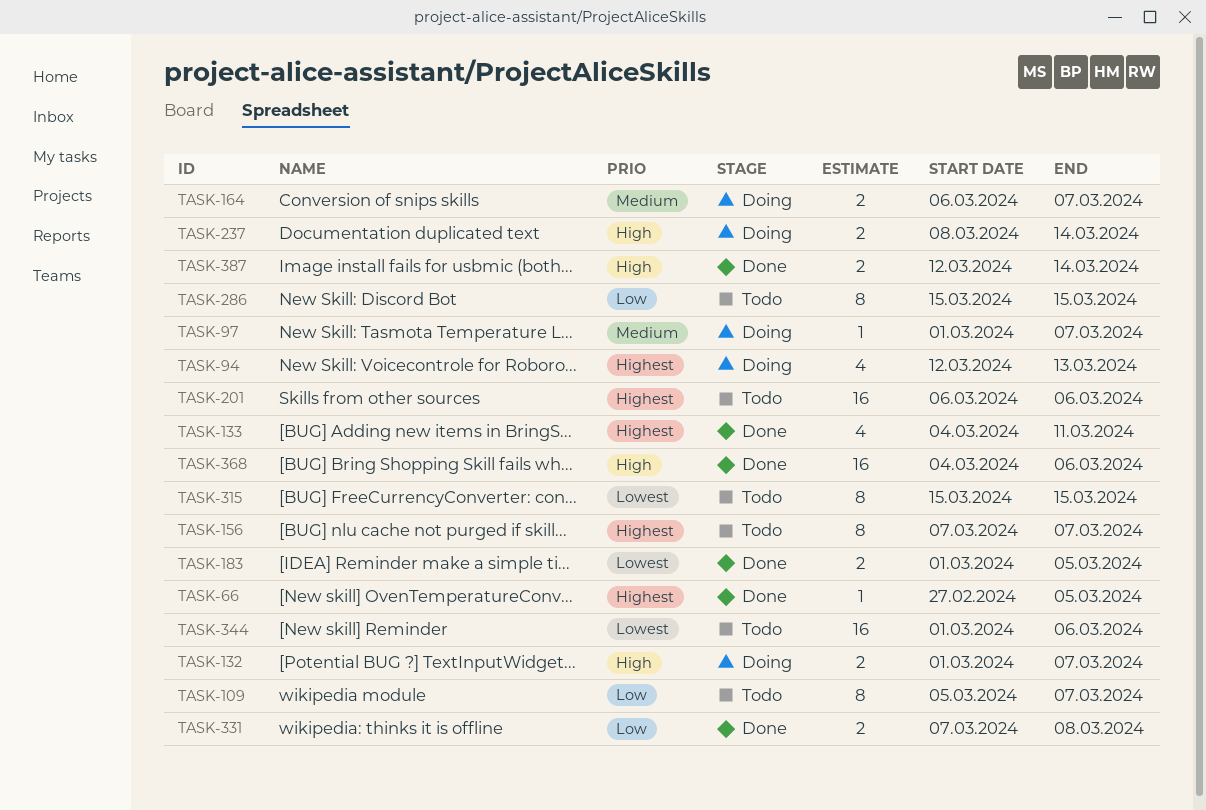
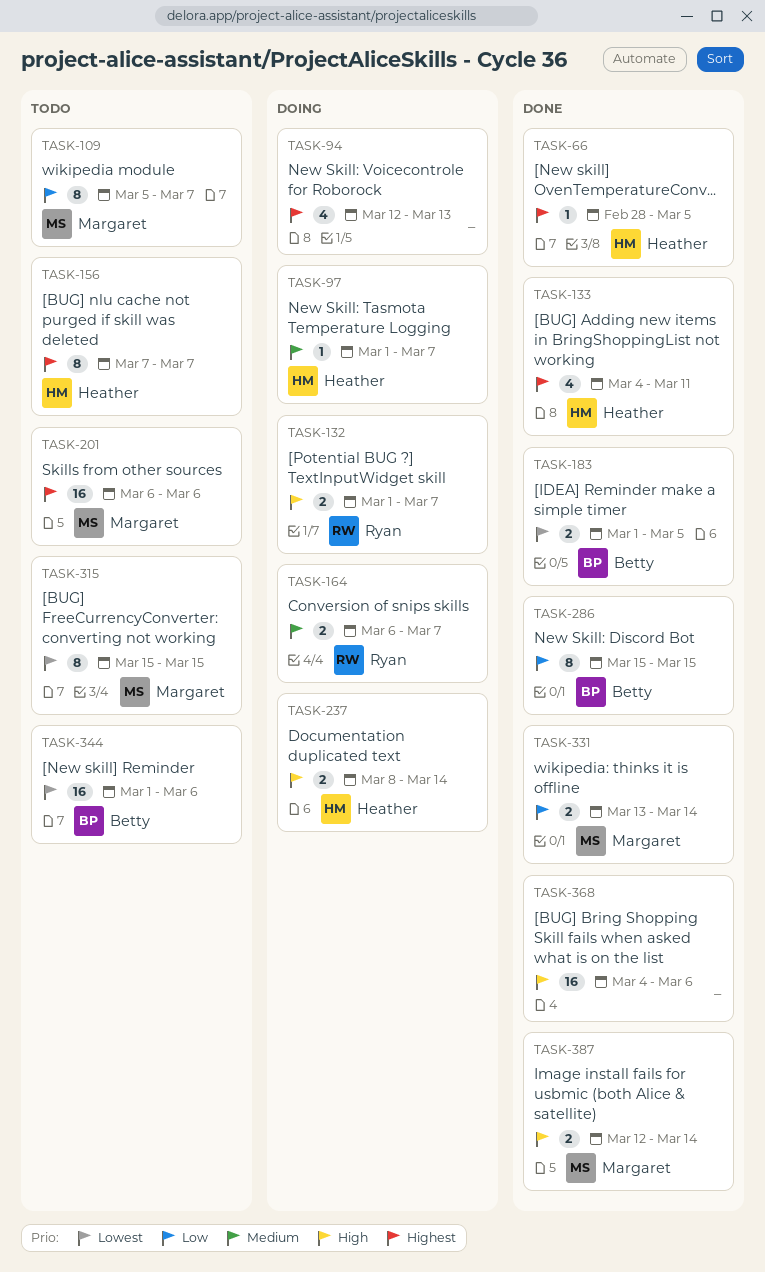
TASK-66, start: Feb 27 -> Feb 28
TASK-286, status: Todo -> Done
TASK-331, start: Mar 7 -> Mar 13
TASK-331, due: Mar 8 -> Mar 14

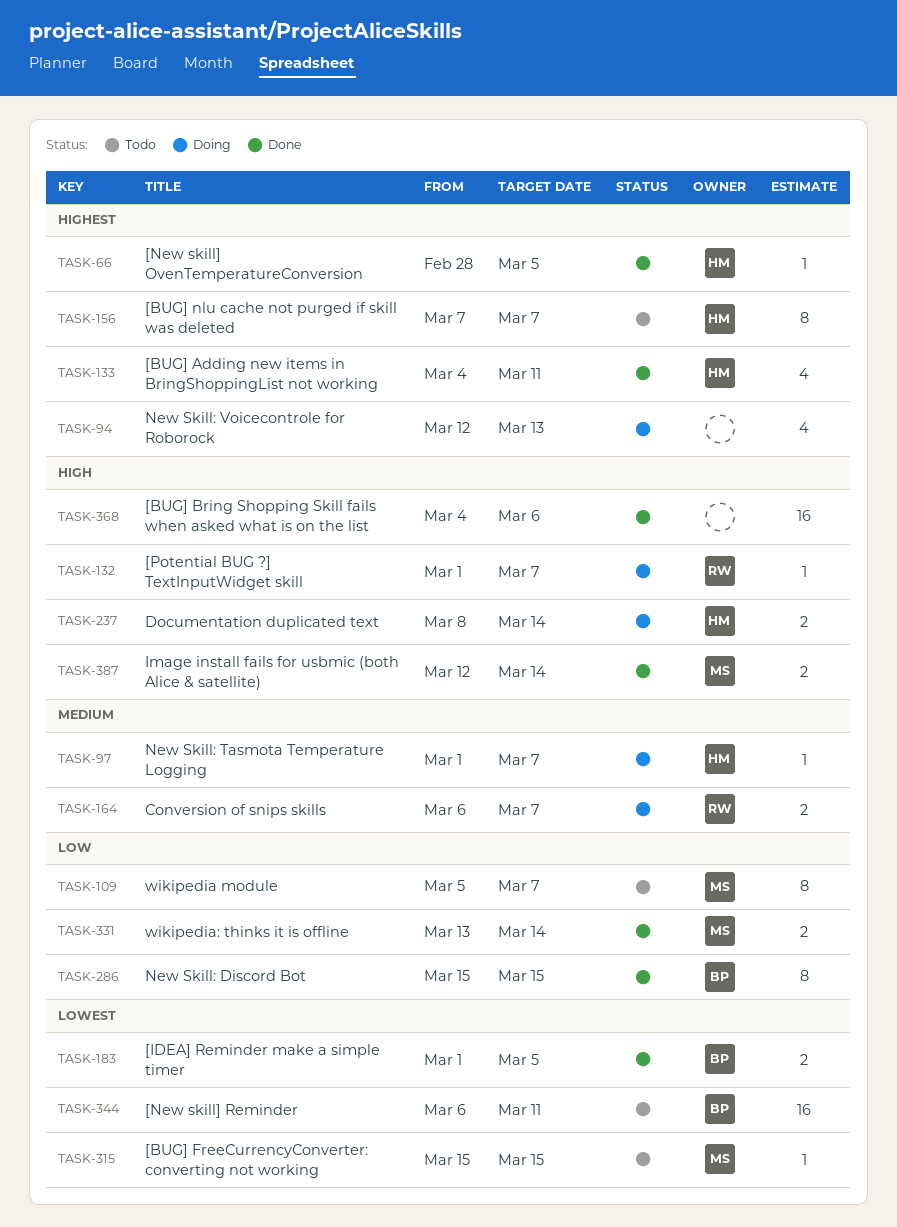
TASK-132, estimate: 2 -> 1
TASK-201: present -> none
TASK-315, estimate: 8 -> 1
TASK-344, start: Mar 1 -> Mar 6
TASK-344, due: Mar 6 -> Mar 11

